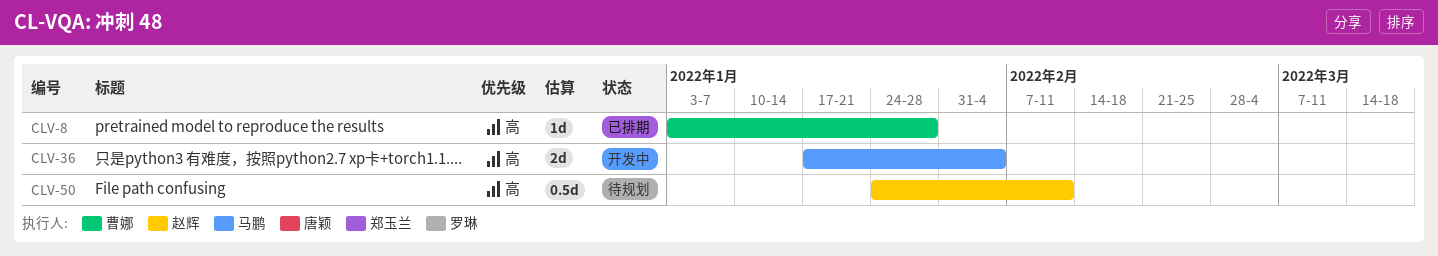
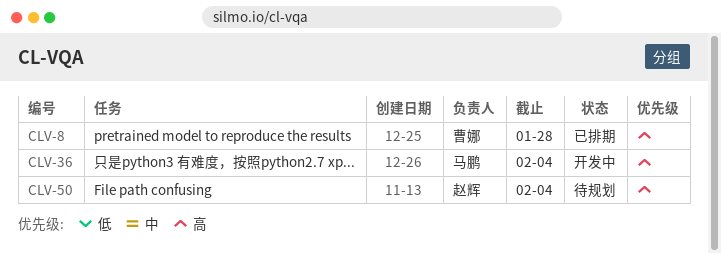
CLV-50, due: Feb 11 -> Feb 4

